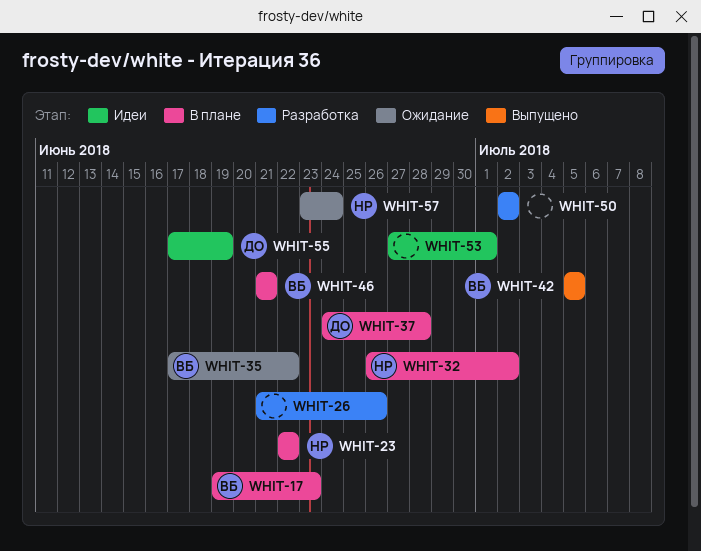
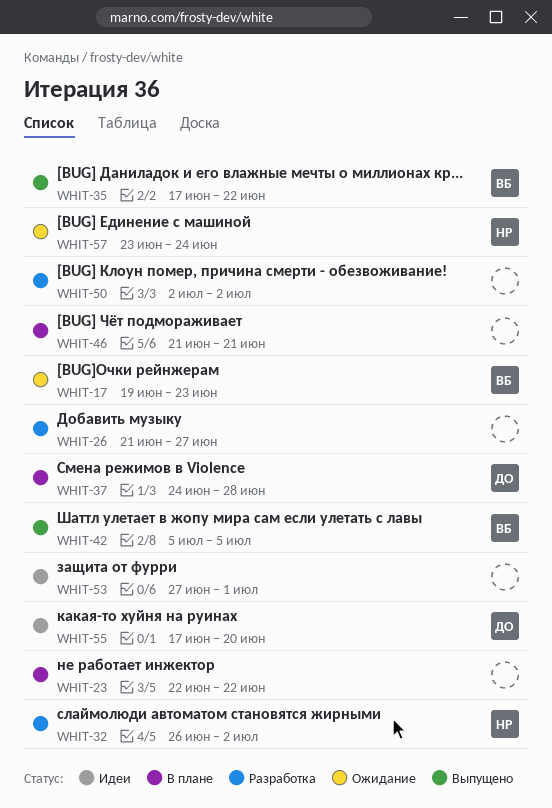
WHIT-17, status: В плане -> Ожидание
WHIT-23, owner: НР -> none
WHIT-26, due: Jun 26 -> Jun 27
WHIT-32, status: В плане -> Разработка
WHIT-35, status: Ожидание -> Выпущено
WHIT-46, owner: ВБ -> none
WHIT-55, due: Jun 19 -> Jun 20

